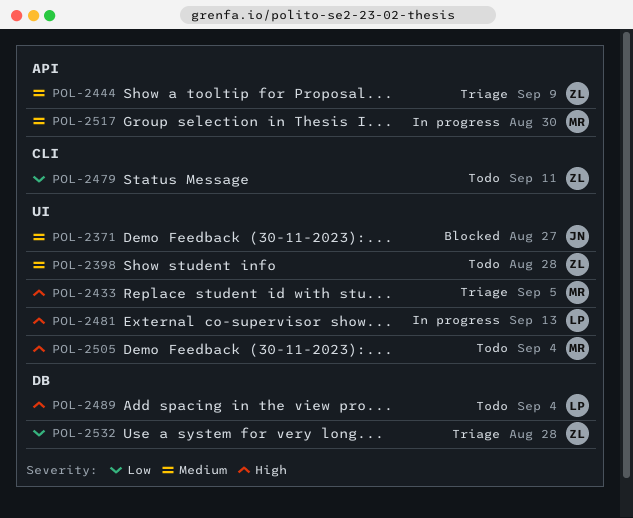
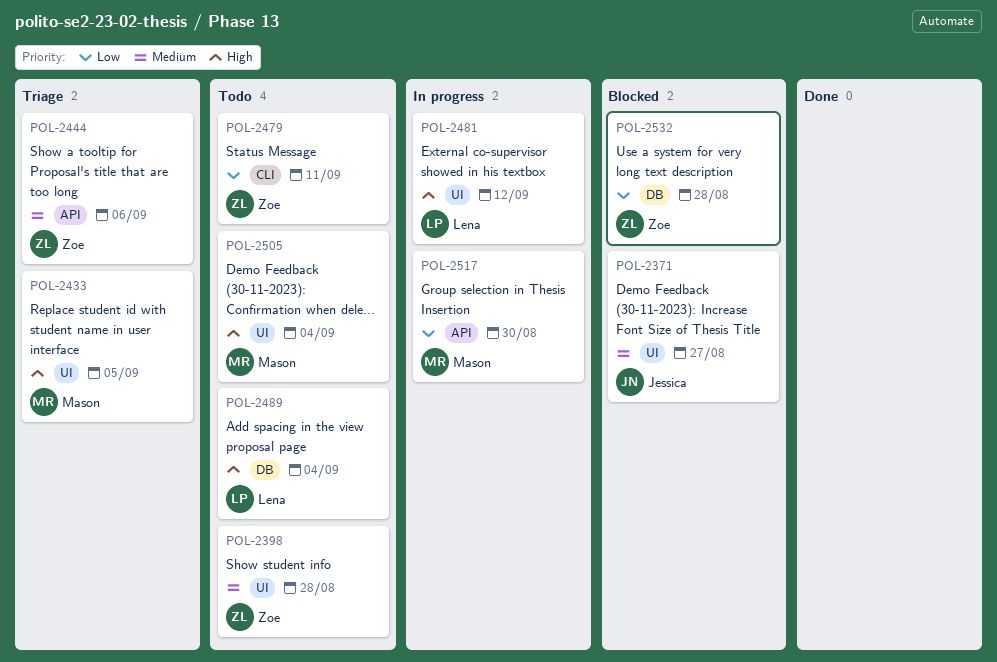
POL-2444, due: Sep 9 -> Sep 6
POL-2481, due: Sep 13 -> Sep 12
POL-2517, priority: Medium -> Low
POL-2532, status: Triage -> Blocked

